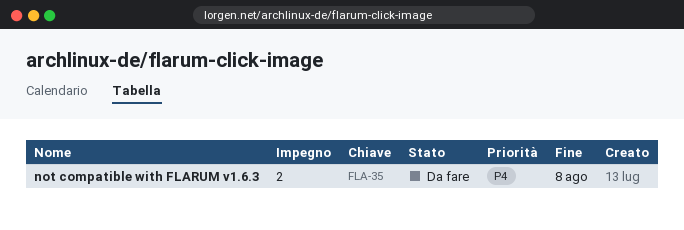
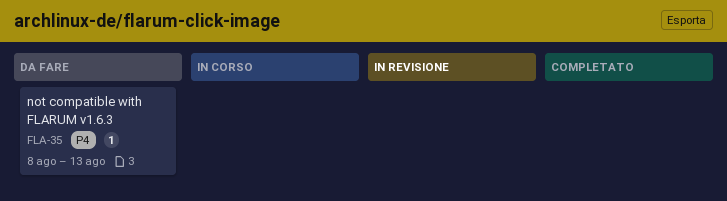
FLA-35, estimate: 2 -> 1
FLA-35, due: Aug 8 -> Aug 13

